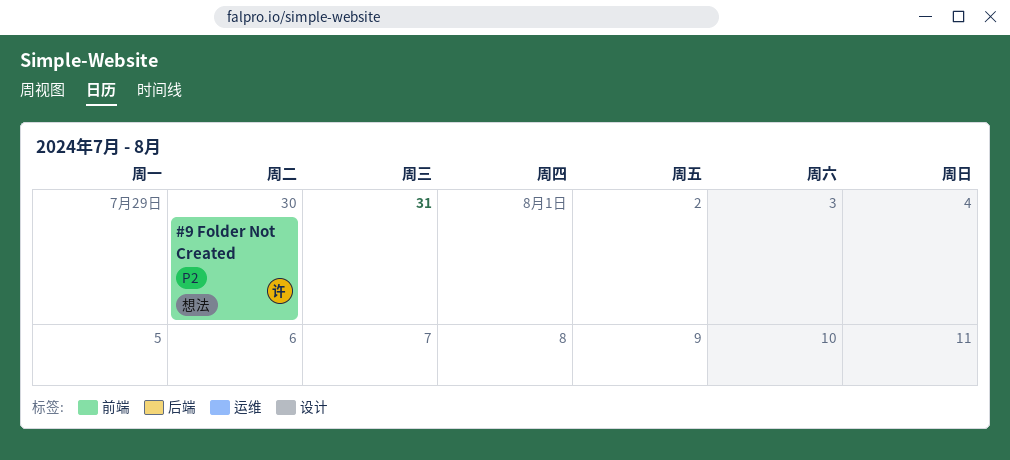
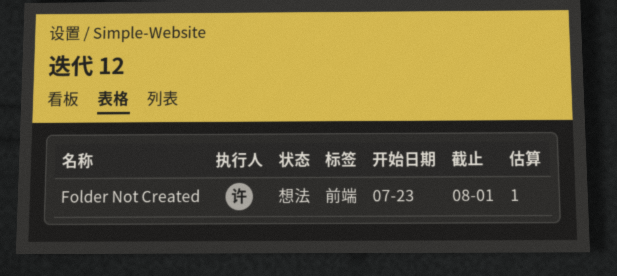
Folder Not Created, due: Jul 30 -> Aug 1

